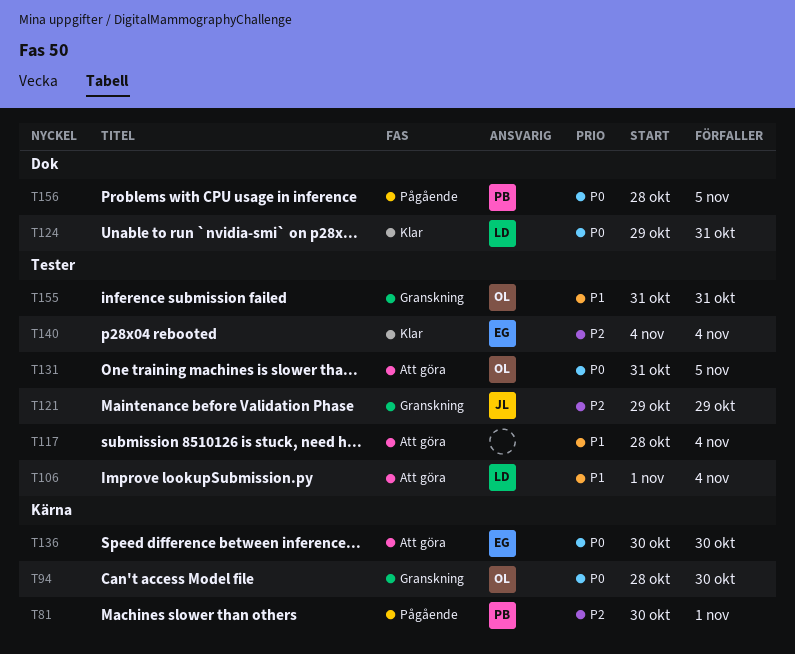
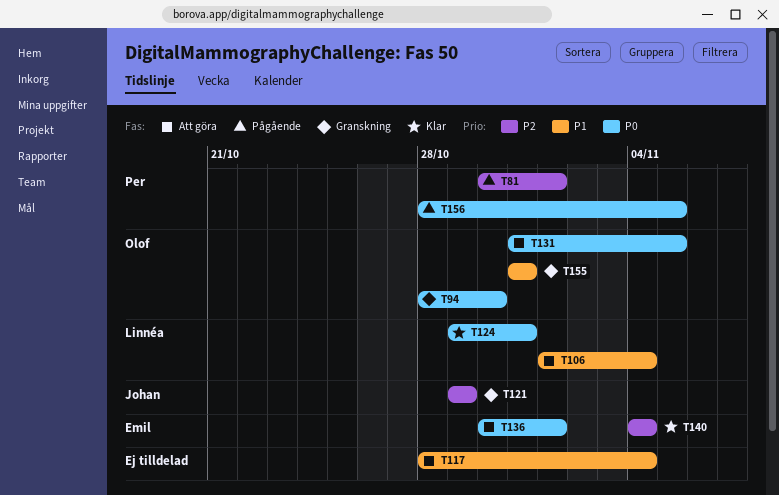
T136, due: Oct 30 -> Nov 1

